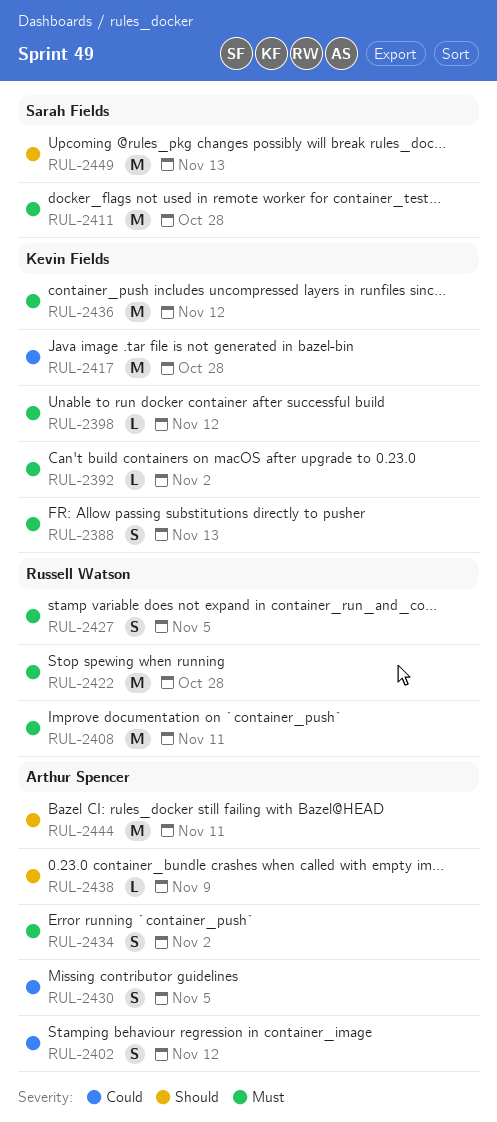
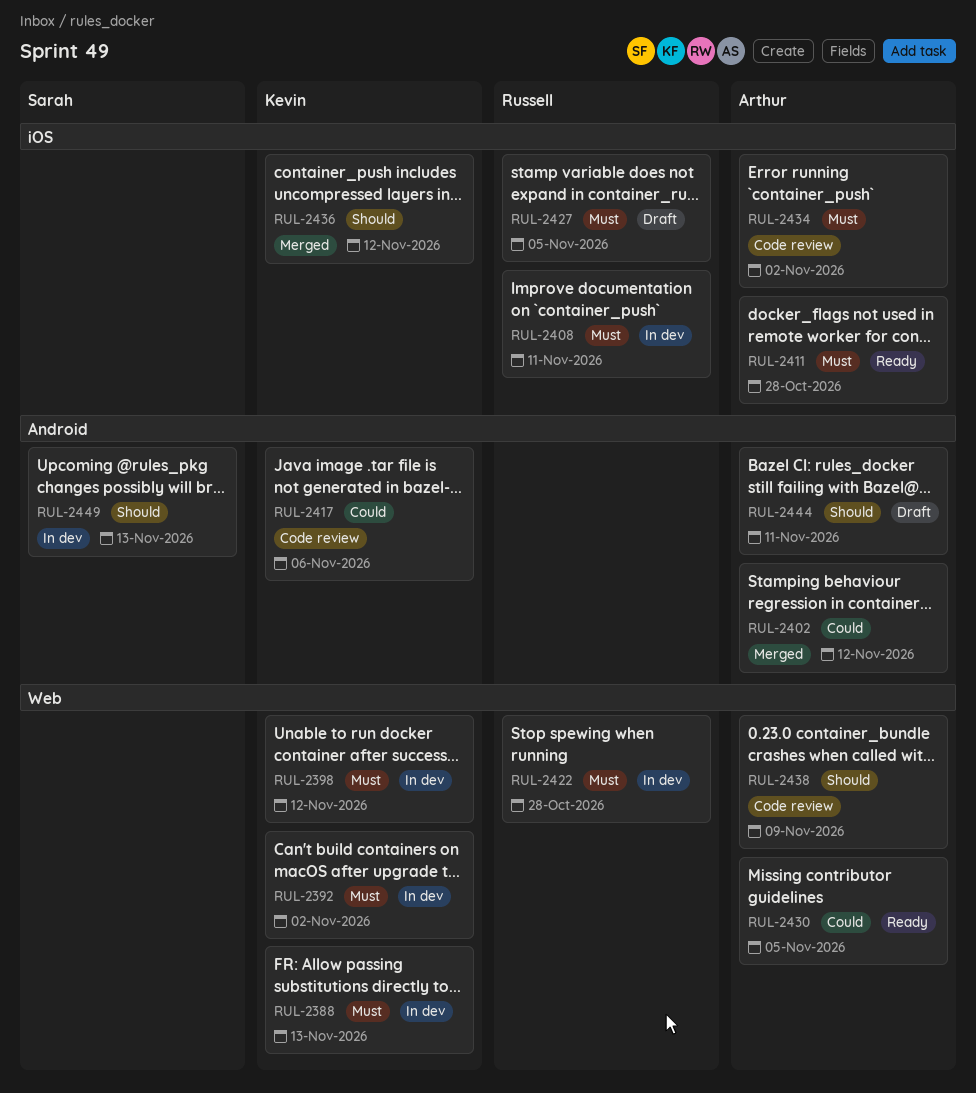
RUL-2411, owner: Sarah Fields -> Arthur Spencer
RUL-2417, due: Oct 28 -> Nov 6
RUL-2436, priority: Must -> Should

